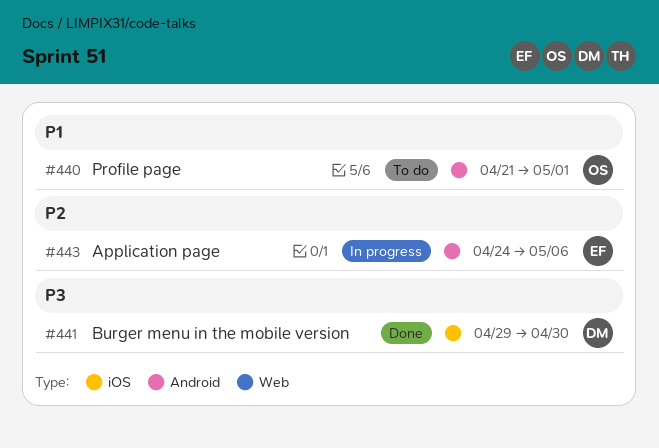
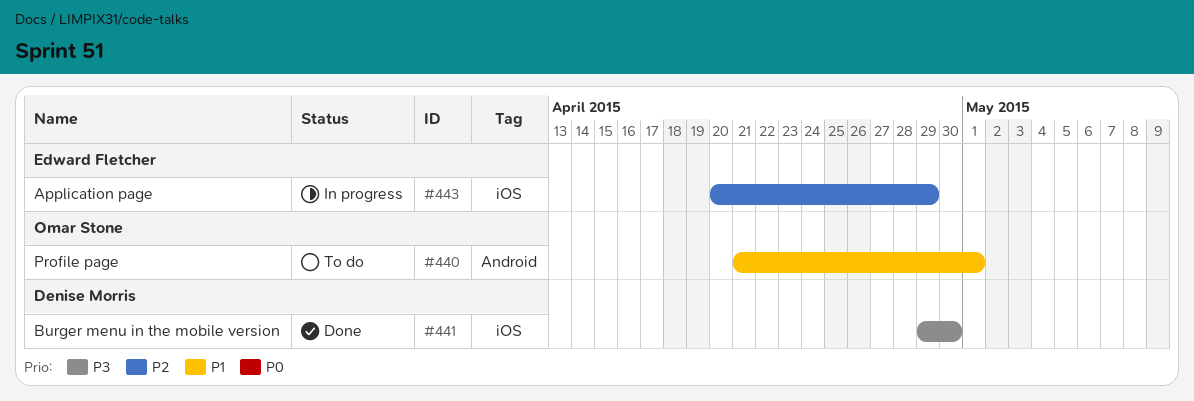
#443, label: Android -> iOS
#443, start: Apr 24 -> Apr 20
#443, due: May 6 -> Apr 29

